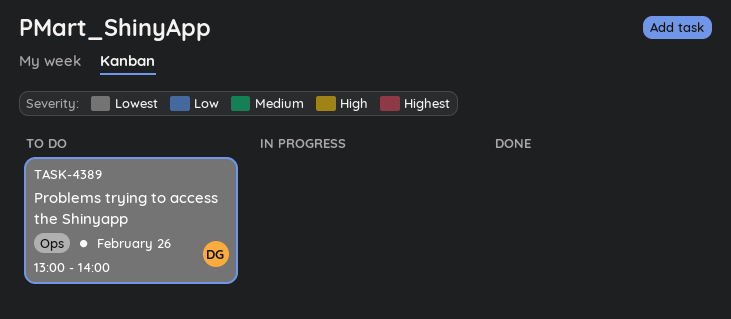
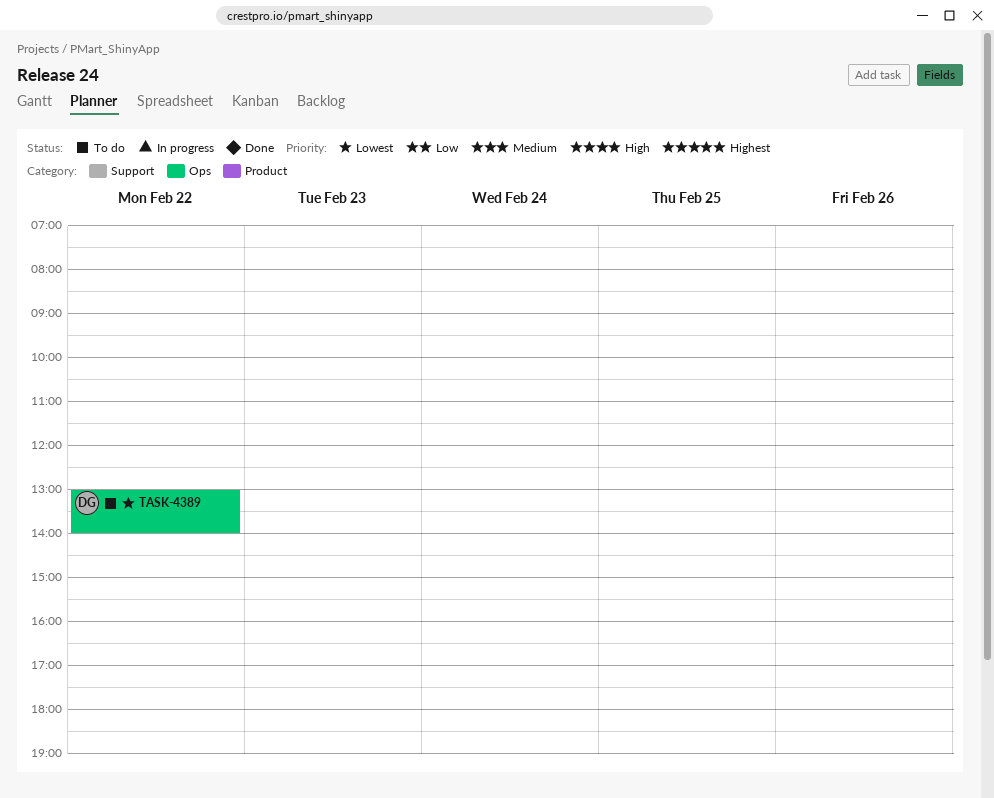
TASK-4389, day: Feb 26 -> Feb 22

